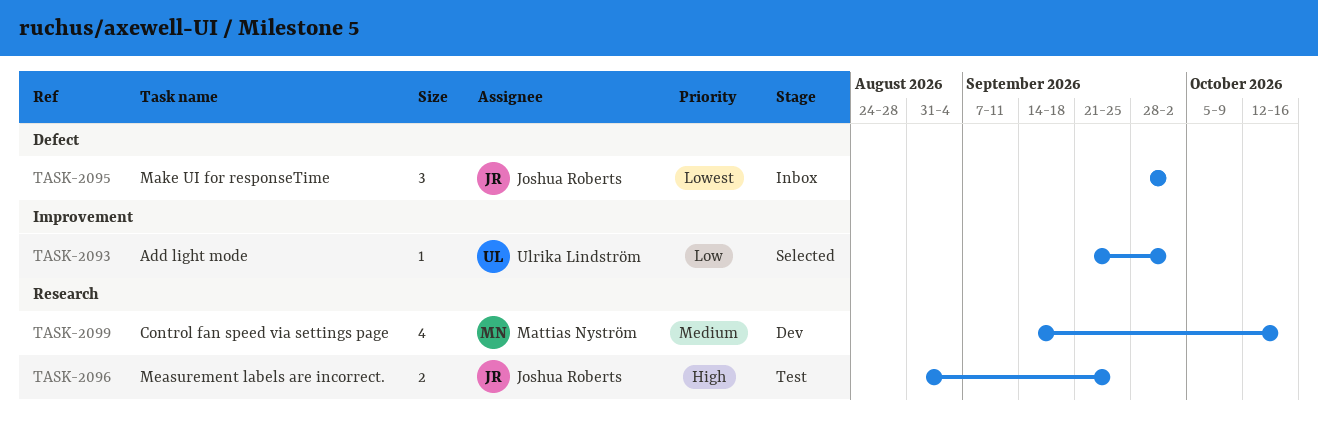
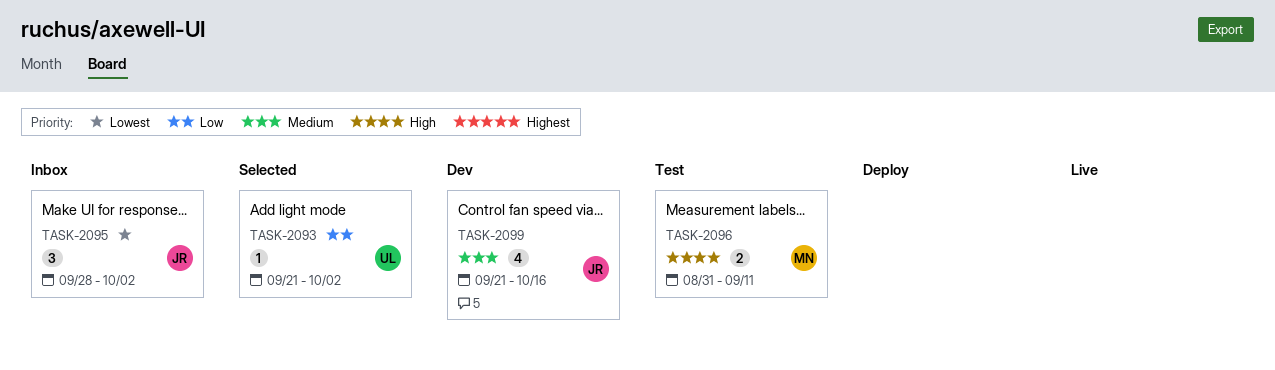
TASK-2096, owner: Joshua Roberts -> Mattias Nyström
TASK-2096, due: Sep 25 -> Sep 11
TASK-2099, owner: Mattias Nyström -> Joshua Roberts
TASK-2099, start: Sep 14 -> Sep 21

